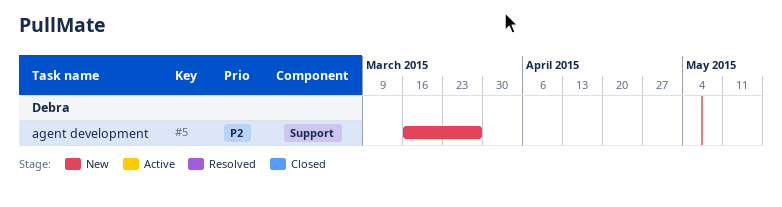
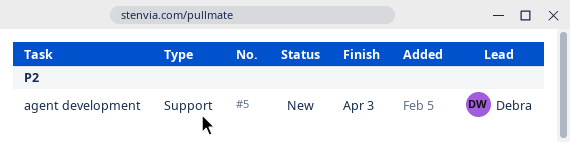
#5, due: Mar 27 -> Apr 3

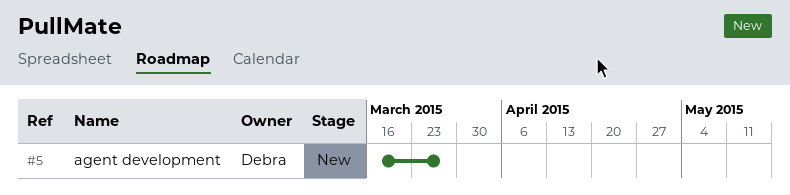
#5, due: Apr 3 -> Mar 27

